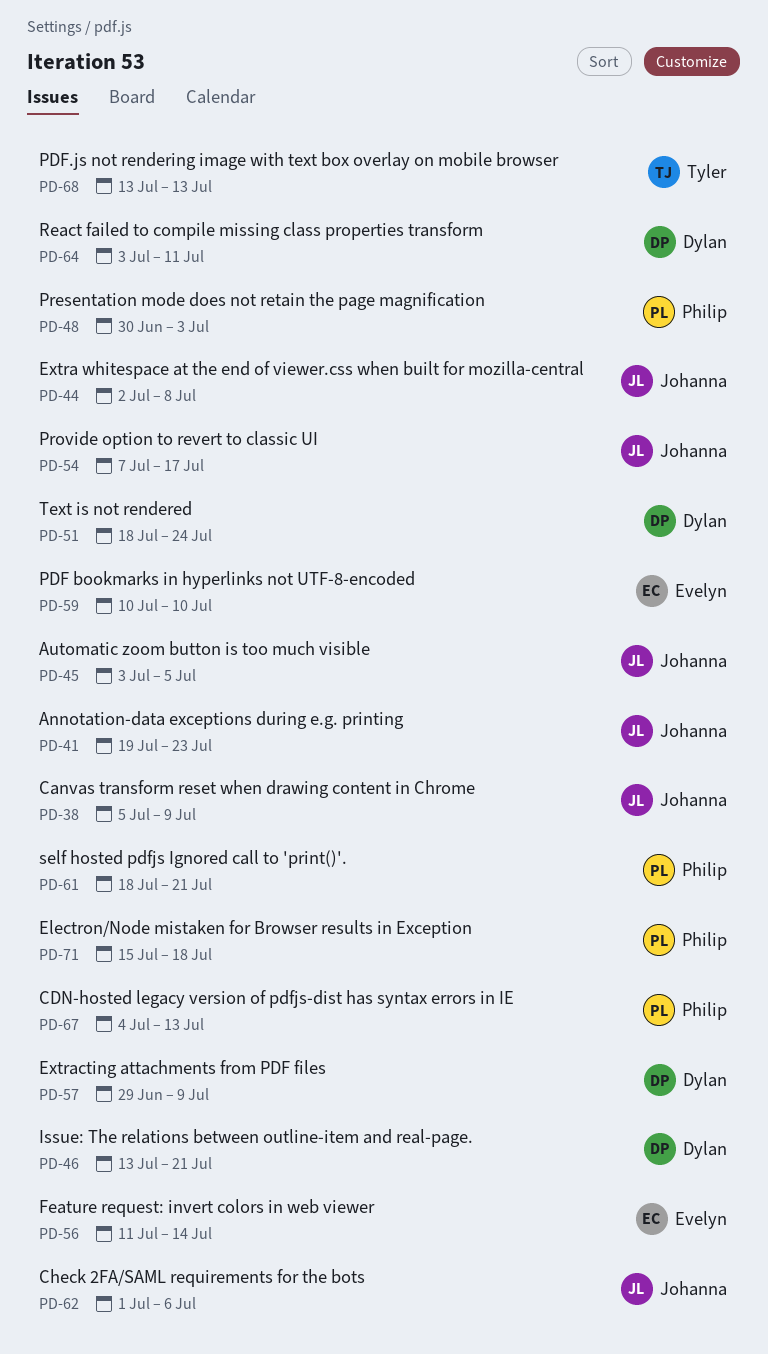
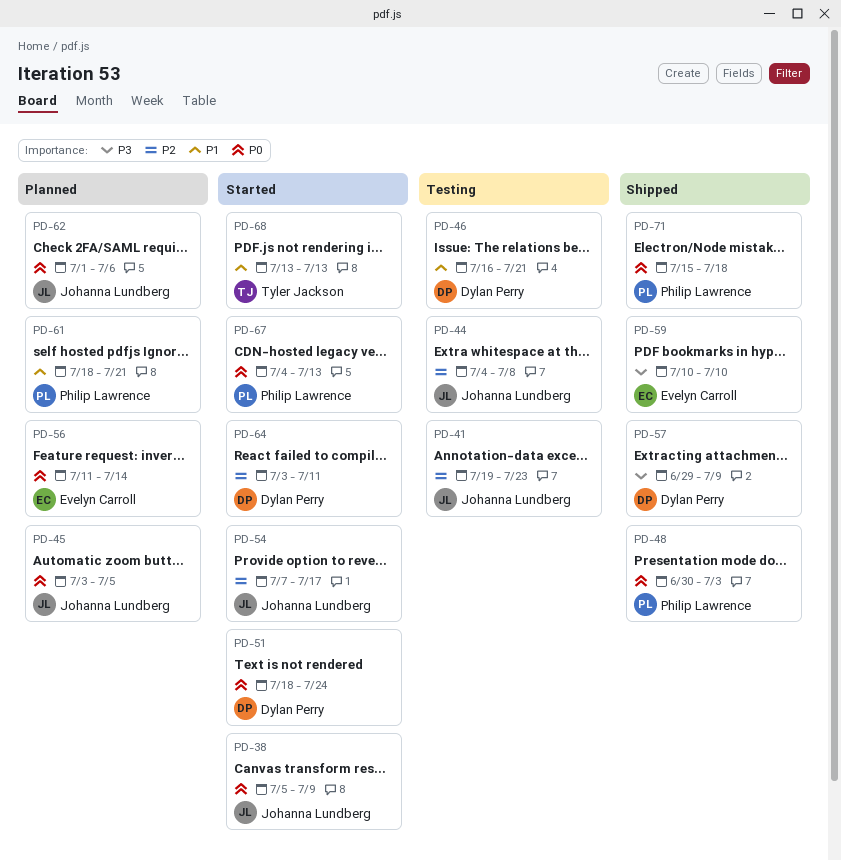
PD-44, start: Jul 2 -> Jul 4
PD-46, start: Jul 13 -> Jul 16

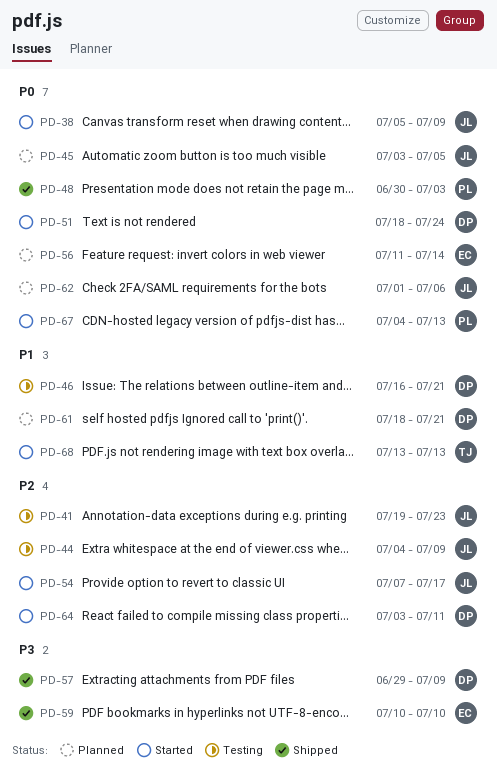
PD-44, due: Jul 8 -> Jul 9
PD-61, owner: Philip Lawrence -> Dylan Perry
PD-71: present -> none

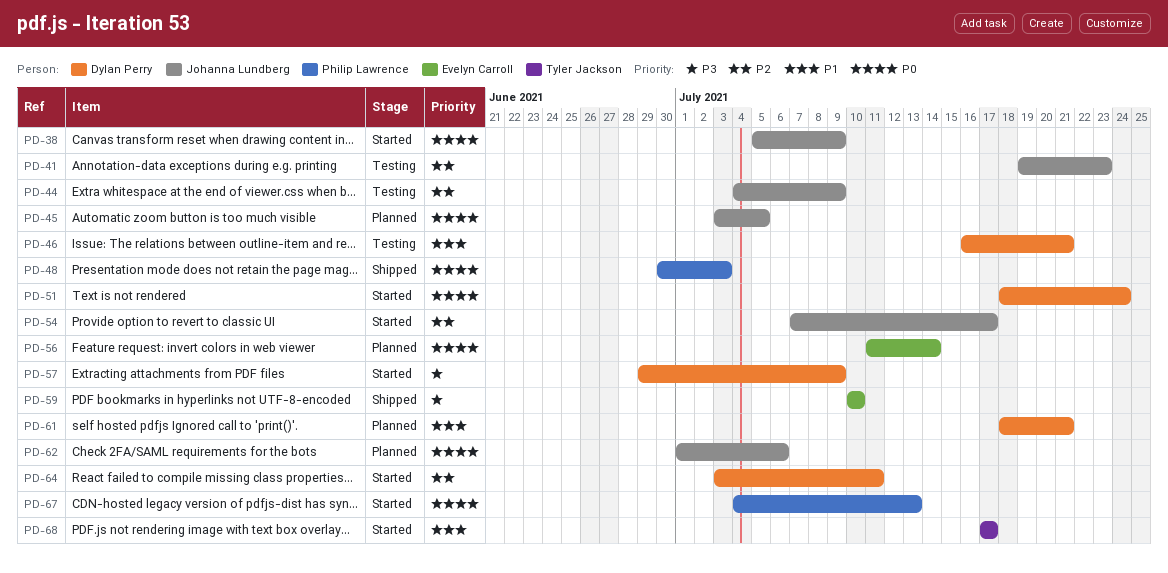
PD-57, status: Shipped -> Started
PD-68, start: Jul 13 -> Jul 17
PD-68, due: Jul 13 -> Jul 17

